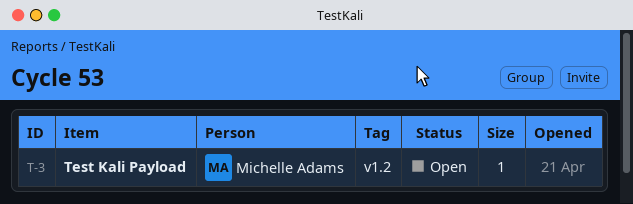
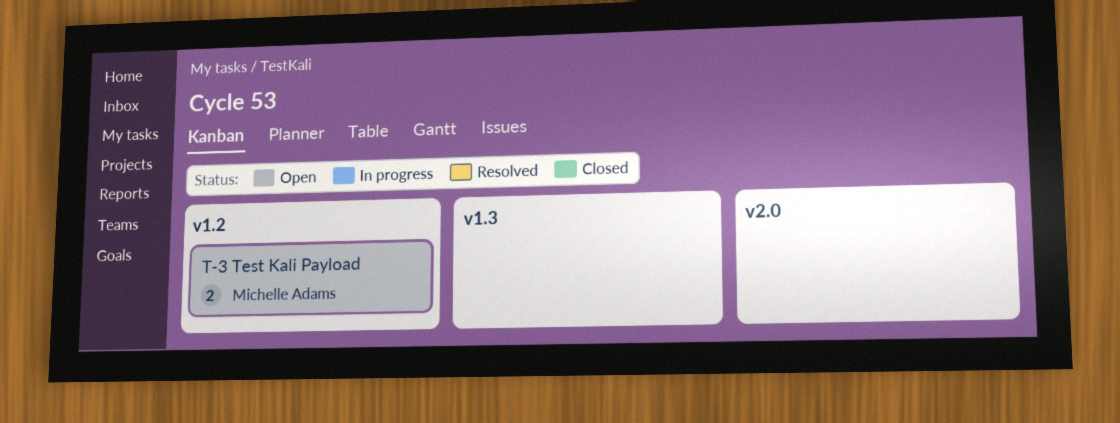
T-3, estimate: 1 -> 2

